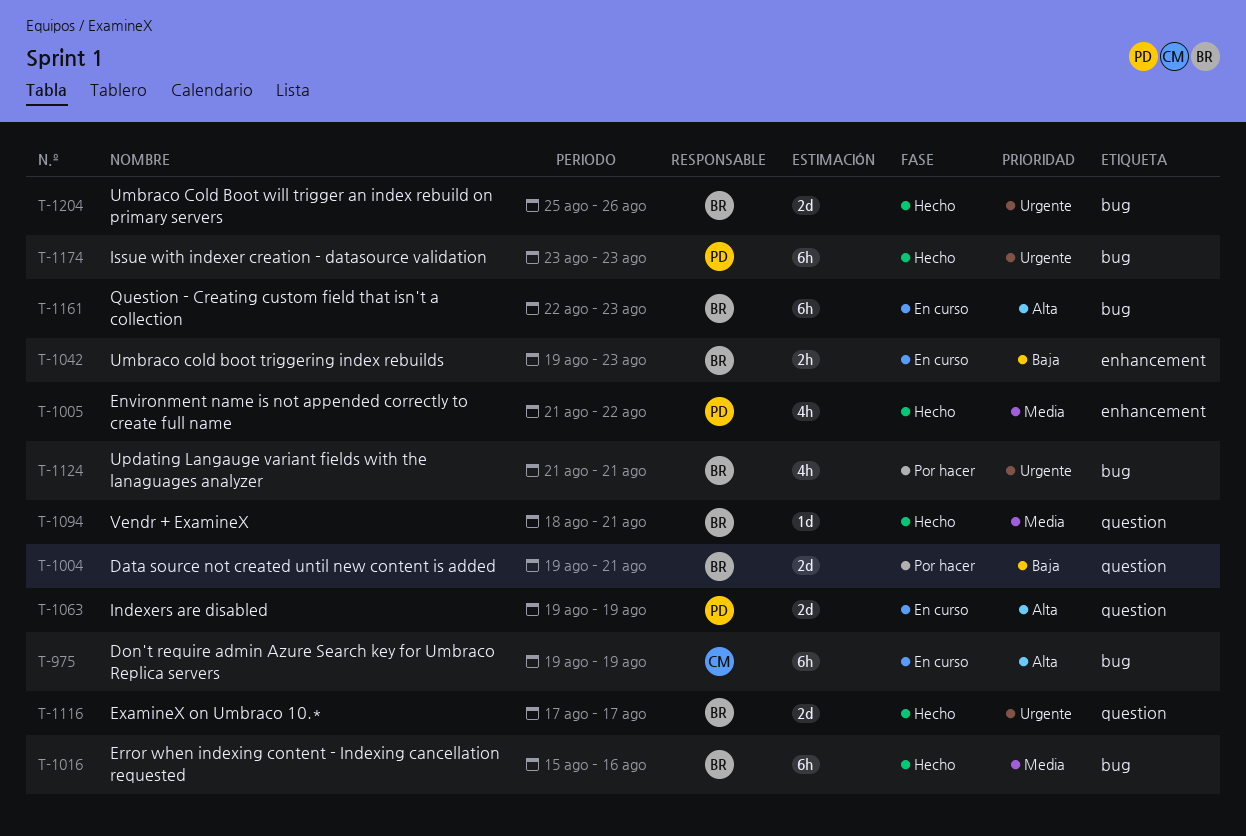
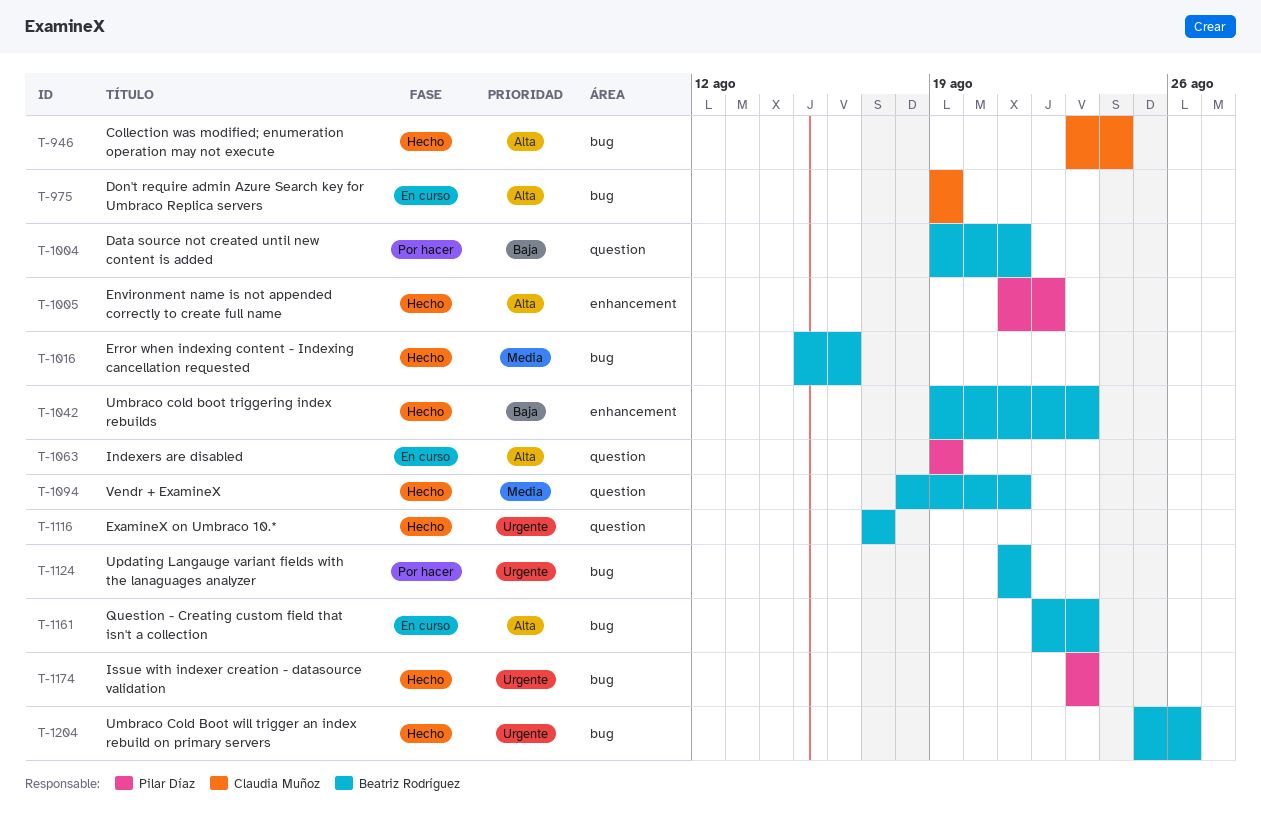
T-946: none -> present
T-1005, priority: Media -> Alta
T-1042, status: En curso -> Hecho

